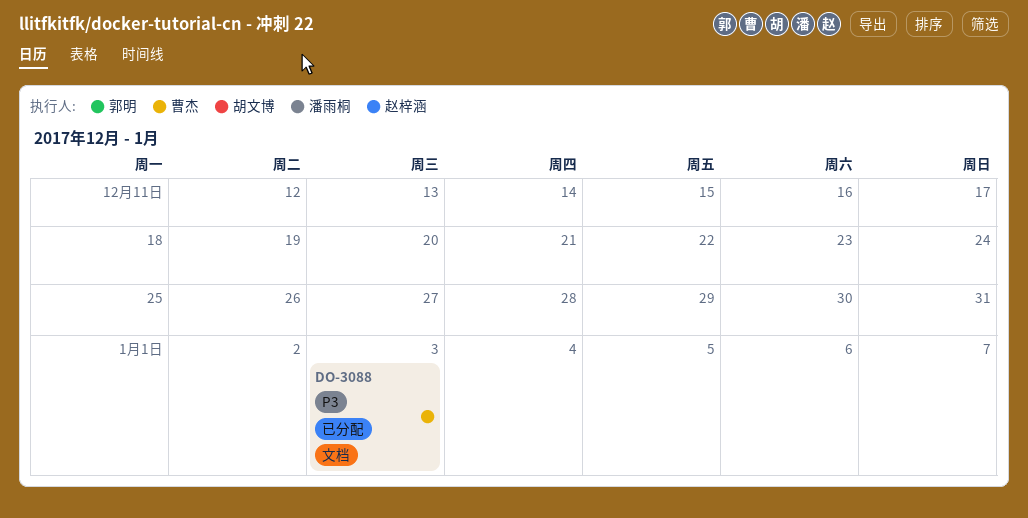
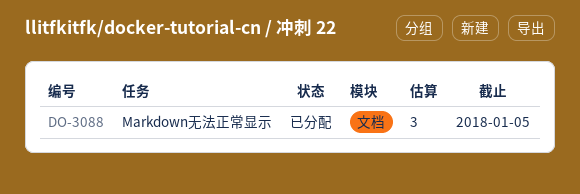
DO-3088, due: Jan 3 -> Jan 5

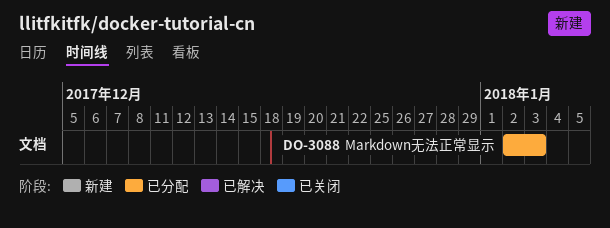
DO-3088, due: Jan 5 -> Jan 3

